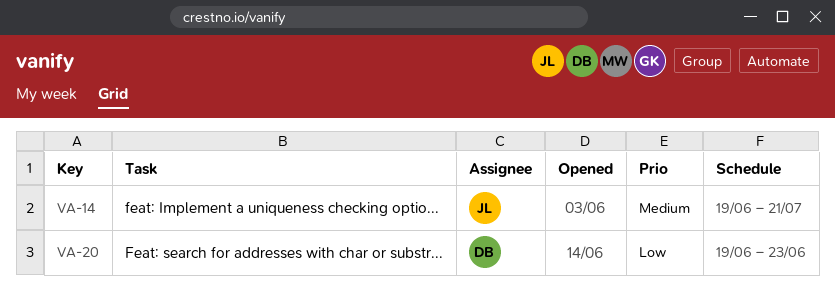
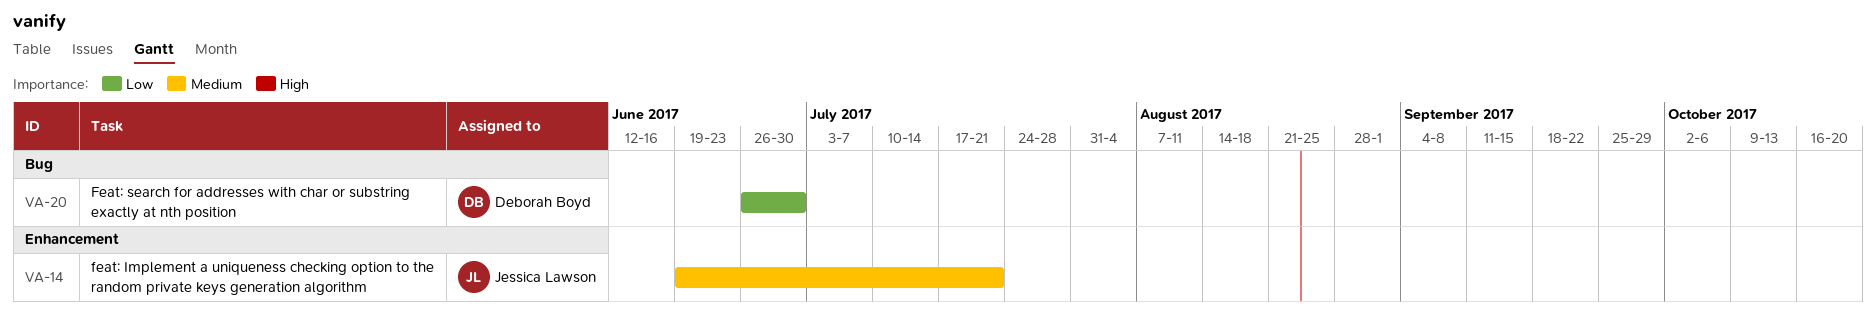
VA-20, start: Jun 19 -> Jun 26
VA-20, due: Jun 23 -> Jun 30

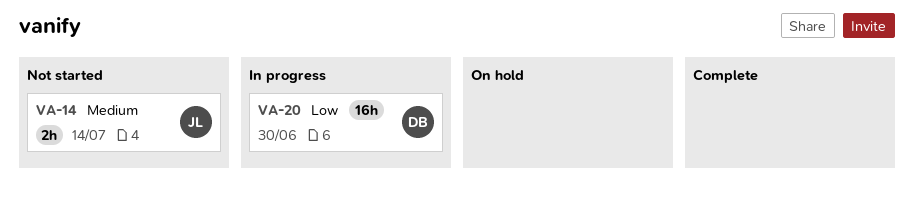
VA-14, due: Jul 21 -> Jul 14

